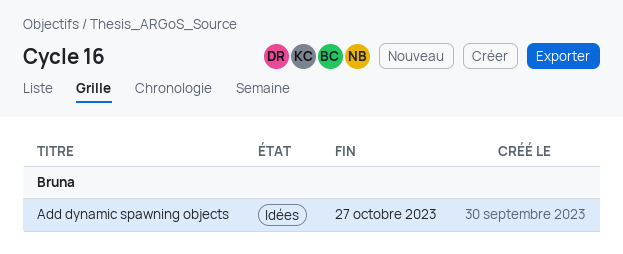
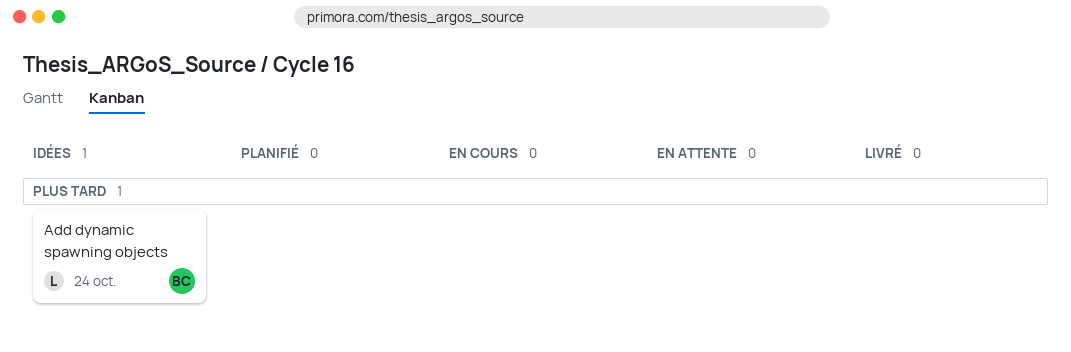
Add dynamic spawning objects, due: Oct 27 -> Oct 24

